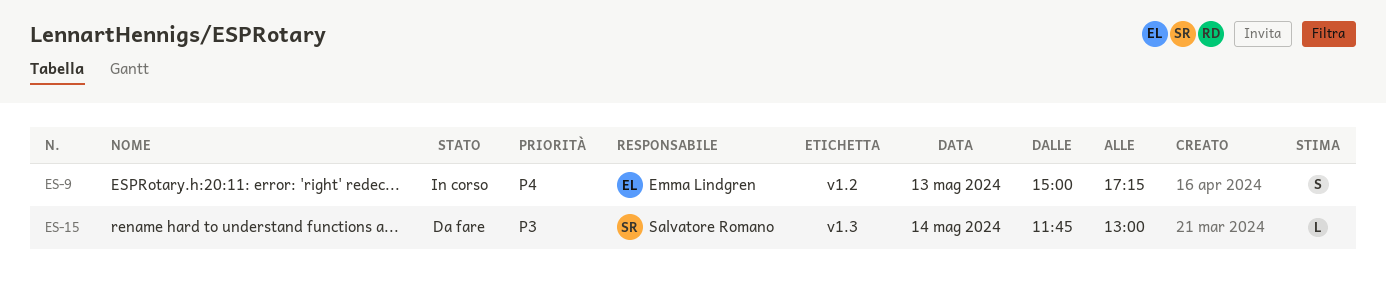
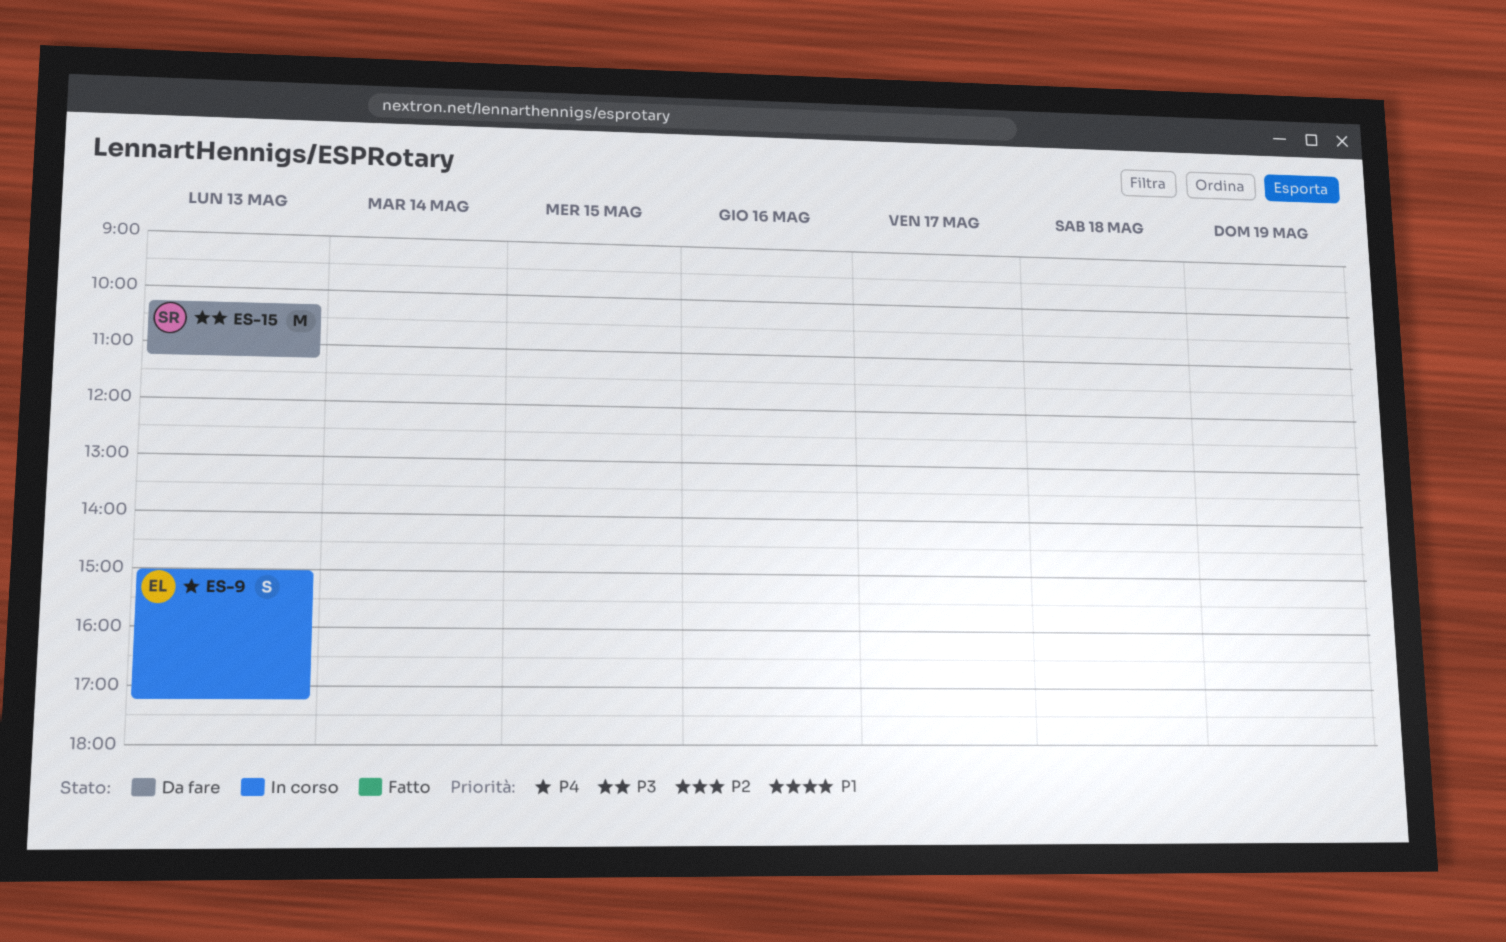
ES-15, estimate: L -> M
ES-15, day: May 14 -> May 13
ES-15, begins: 11:45 -> 10:15
ES-15, ends: 13:00 -> 11:15

